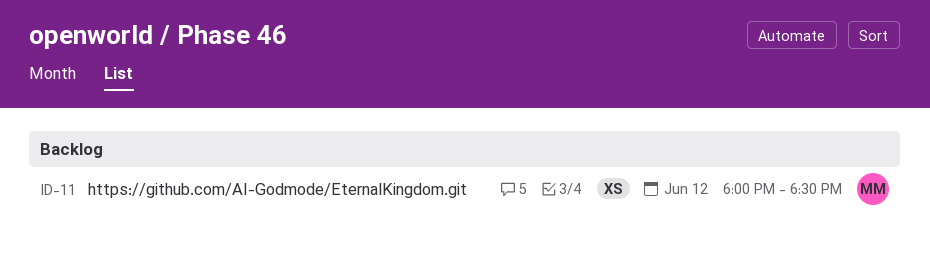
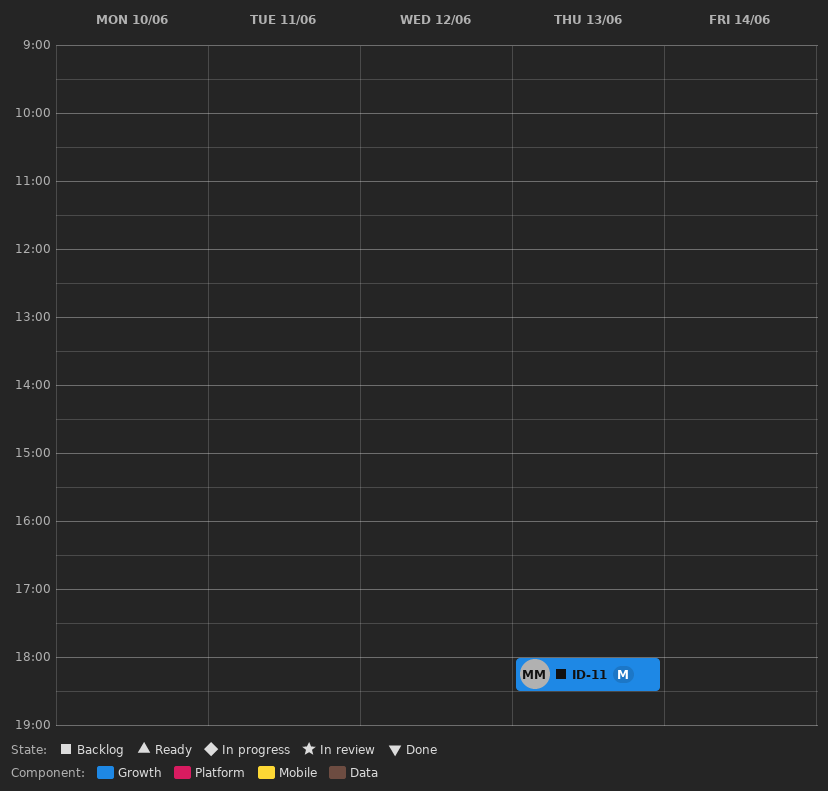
ID-11, estimate: XS -> M
ID-11, day: Jun 12 -> Jun 13

